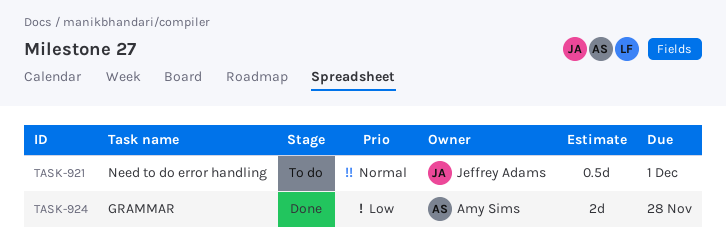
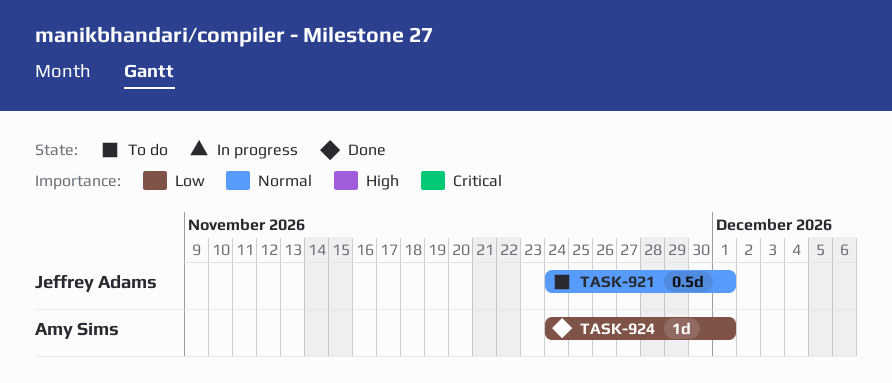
TASK-924, estimate: 2d -> 1d
TASK-924, due: Nov 28 -> Dec 1

